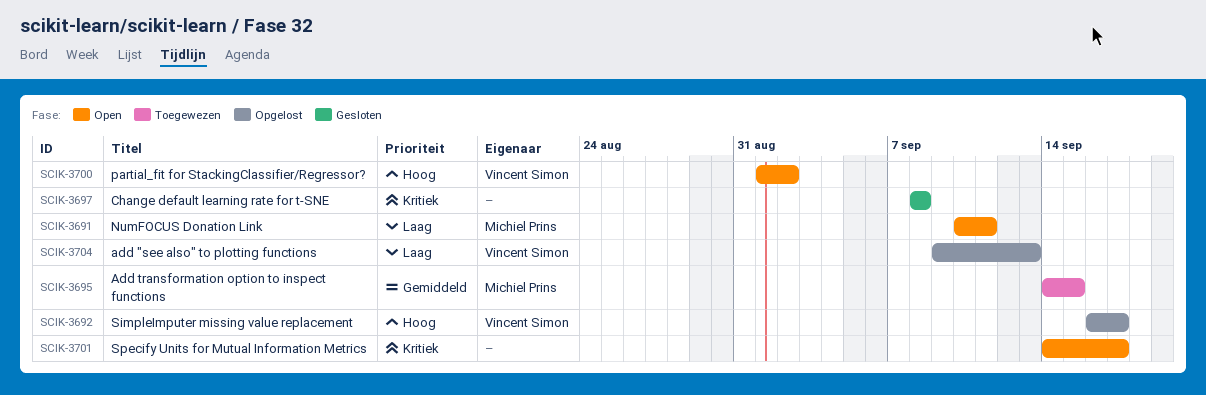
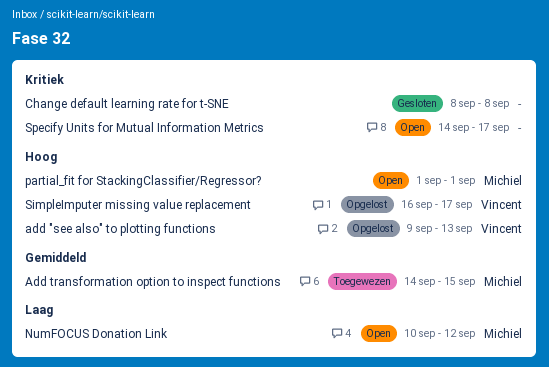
add "see also" to plotting functions, priority: Laag -> Hoog
NumFOCUS Donation Link, due: Sep 11 -> Sep 12
partial_fit for StackingClassifier/Regressor?, owner: Vincent Simon -> Michiel Prins
partial_fit for StackingClassifier/Regressor?, due: Sep 2 -> Sep 1

